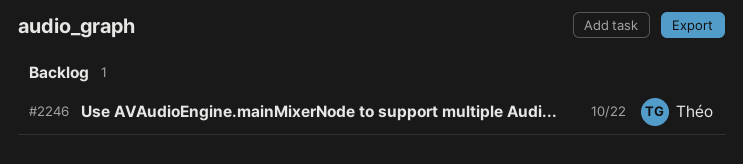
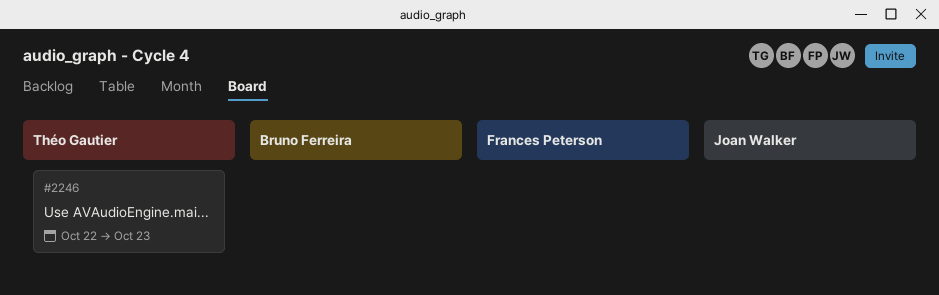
#2246, due: Oct 22 -> Oct 23

